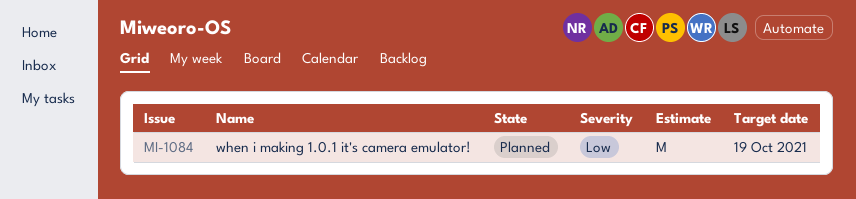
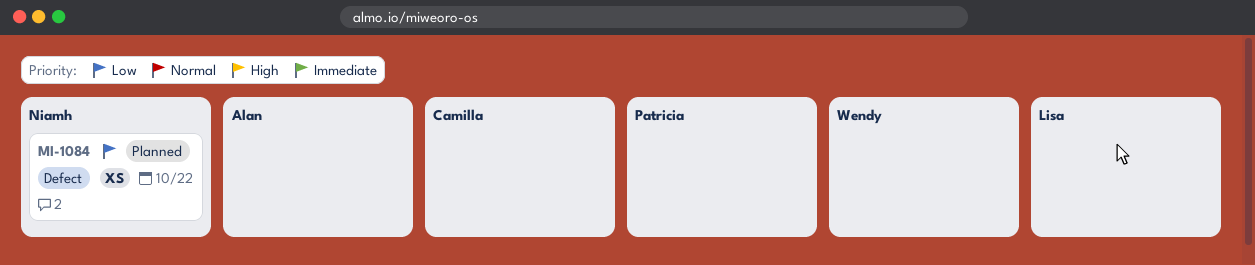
MI-1084, estimate: M -> XS
MI-1084, due: Oct 19 -> Oct 22

